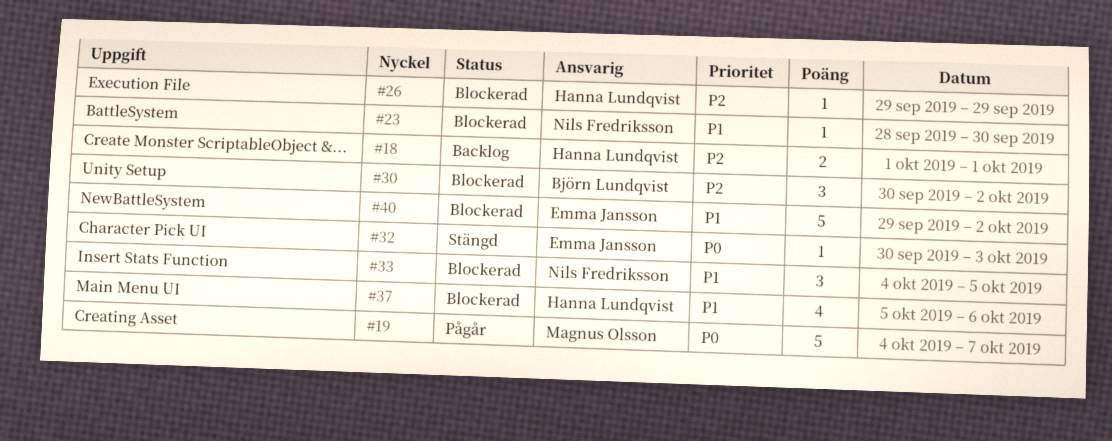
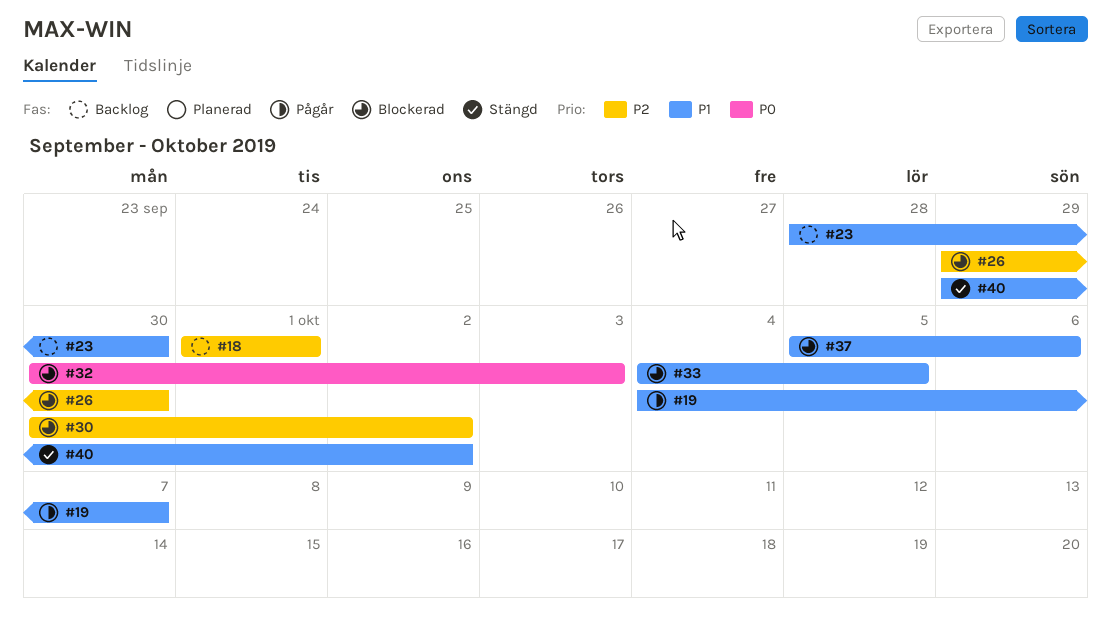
#19, priority: P0 -> P1
#23, status: Blockerad -> Backlog
#26, due: Sep 29 -> Sep 30
#32, status: Stängd -> Blockerad
#40, status: Blockerad -> Stängd

